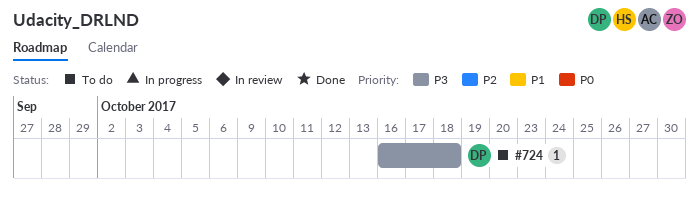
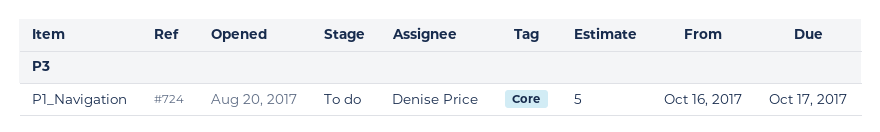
#724, estimate: 1 -> 5
#724, due: Oct 18 -> Oct 17

